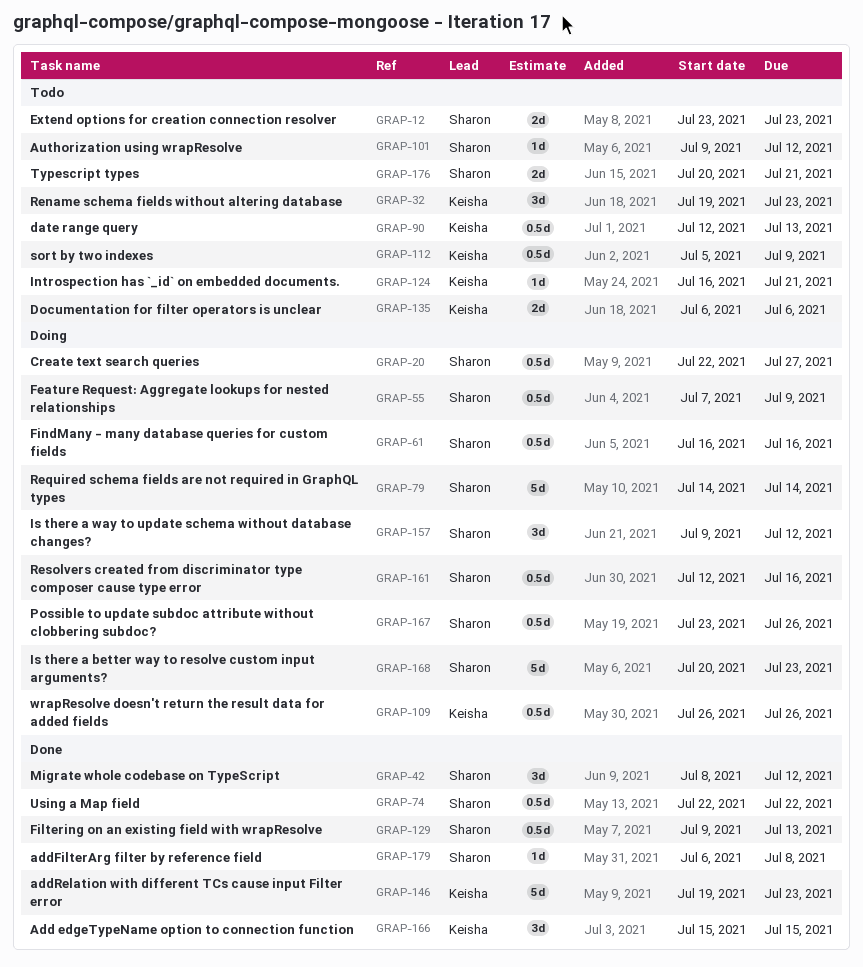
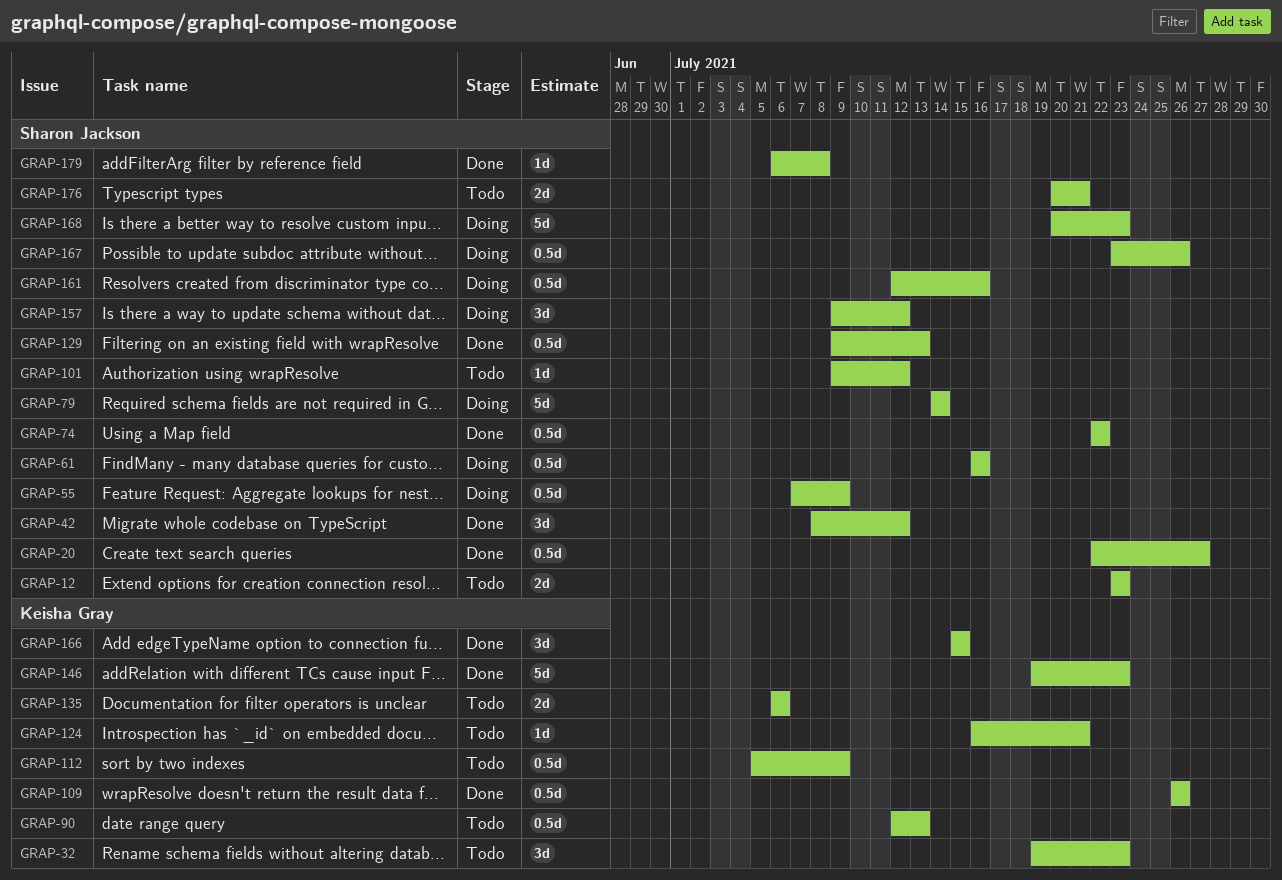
GRAP-20, status: Doing -> Done
GRAP-109, status: Doing -> Done

